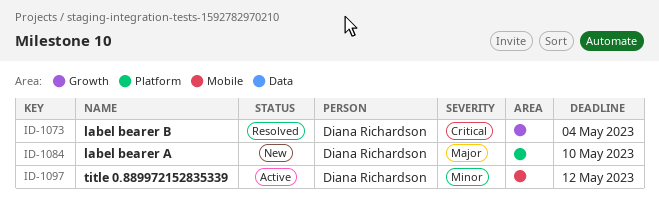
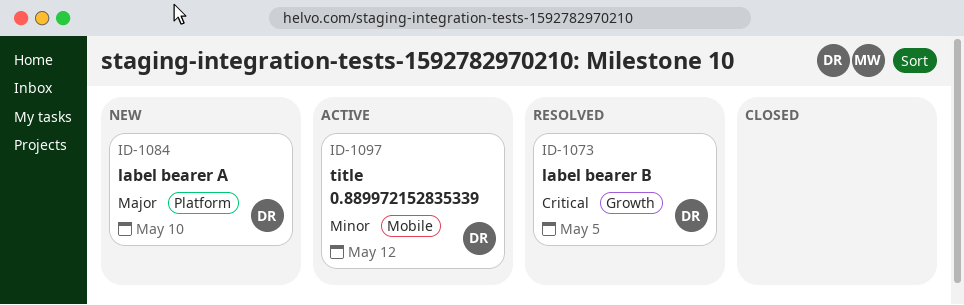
ID-1073, due: May 4 -> May 5

